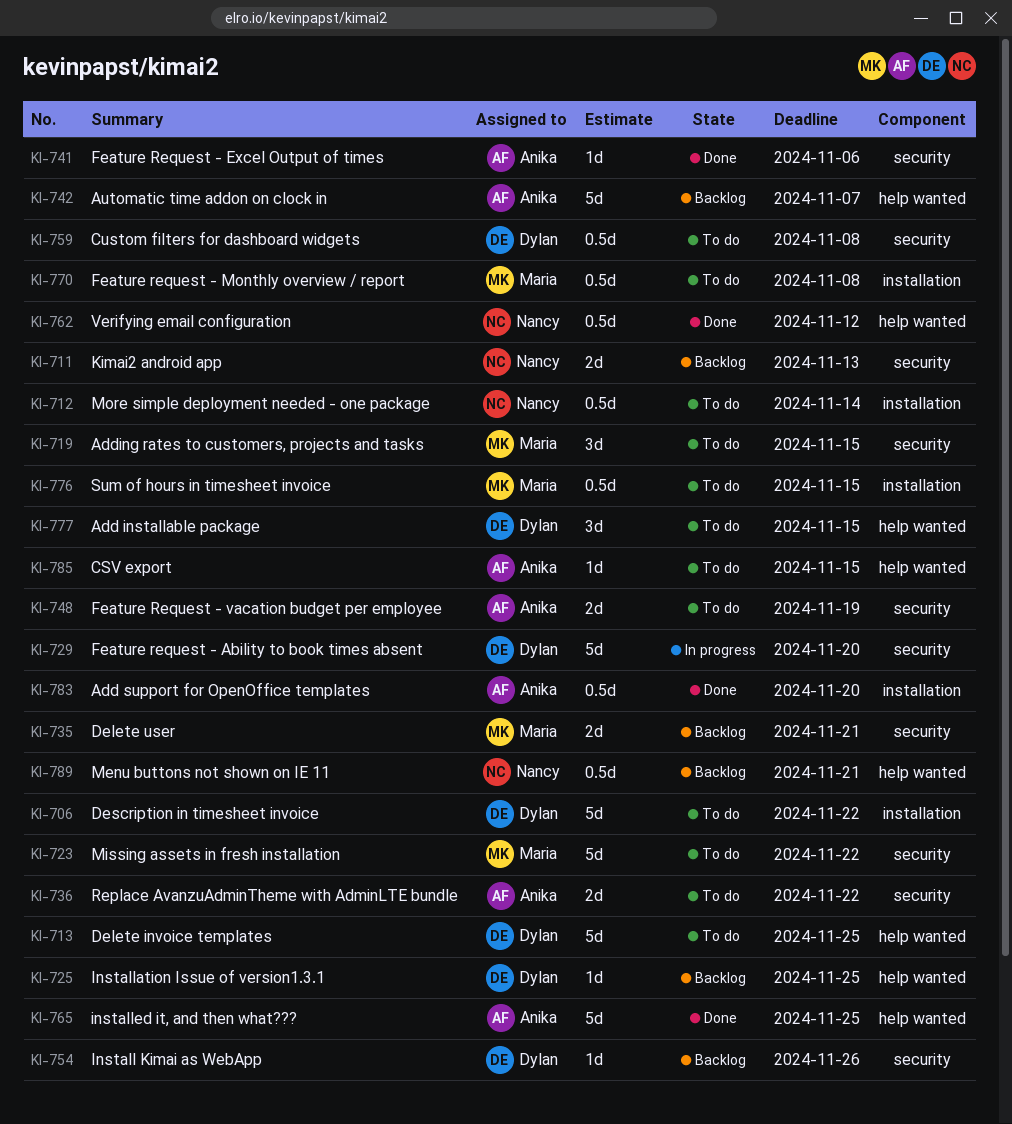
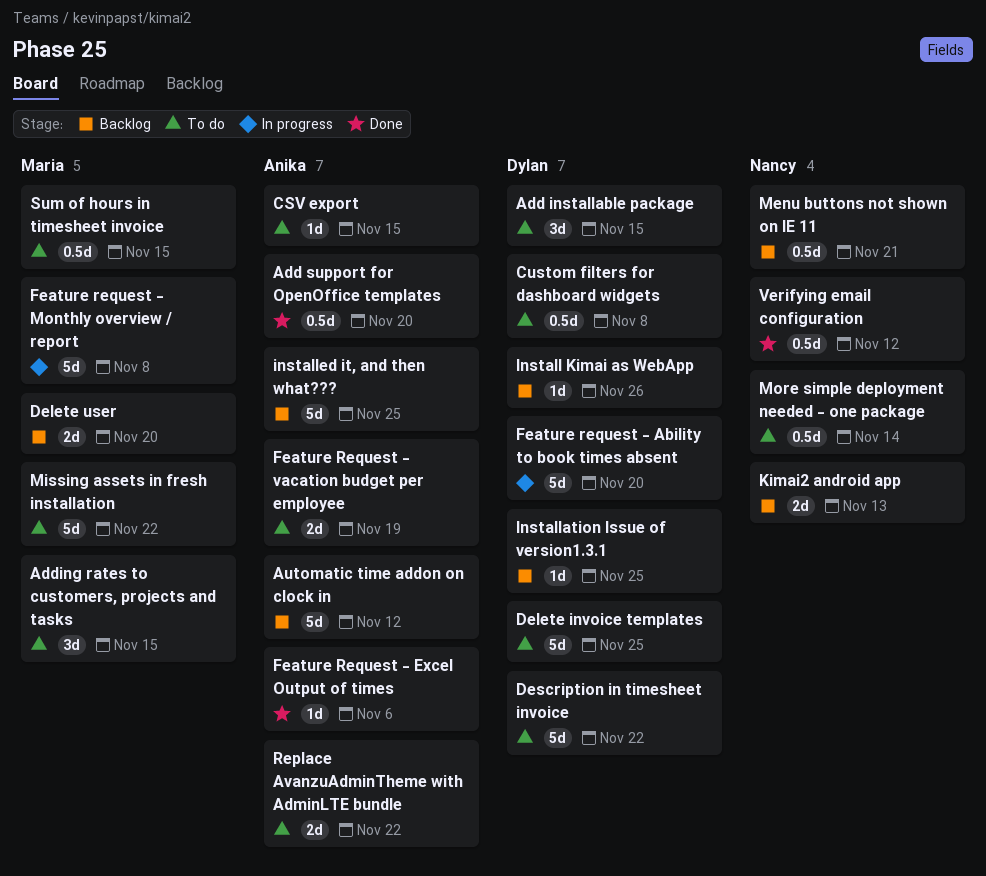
Automatic time addon on clock in, due: Nov 7 -> Nov 12
Delete user, due: Nov 21 -> Nov 20
Feature request - Monthly overview / report, status: To do -> In progress
Feature request - Monthly overview / report, estimate: 0.5d -> 5d
installed it, and then what???, status: Done -> Backlog

